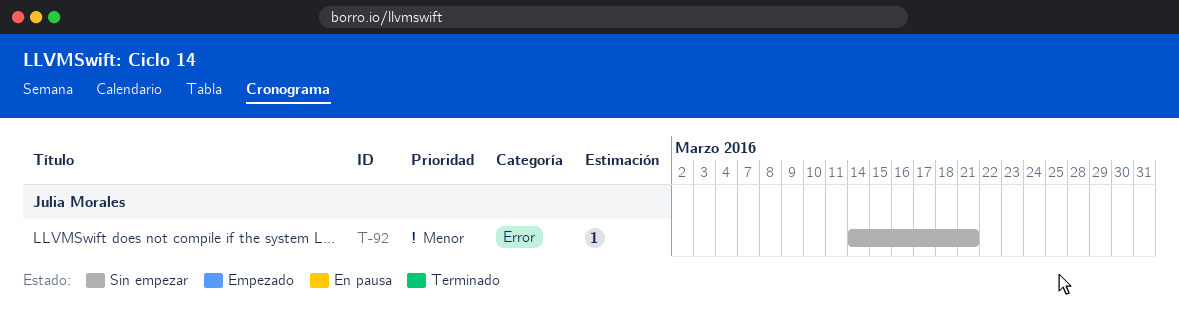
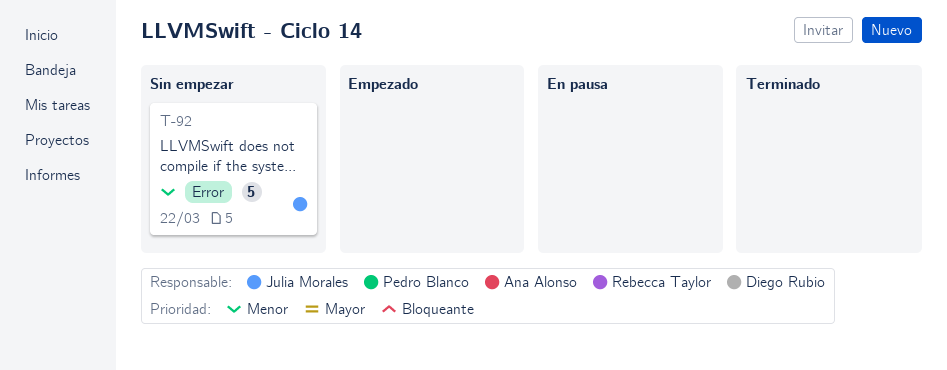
T-92, estimate: 1 -> 5
T-92, due: Mar 21 -> Mar 22

